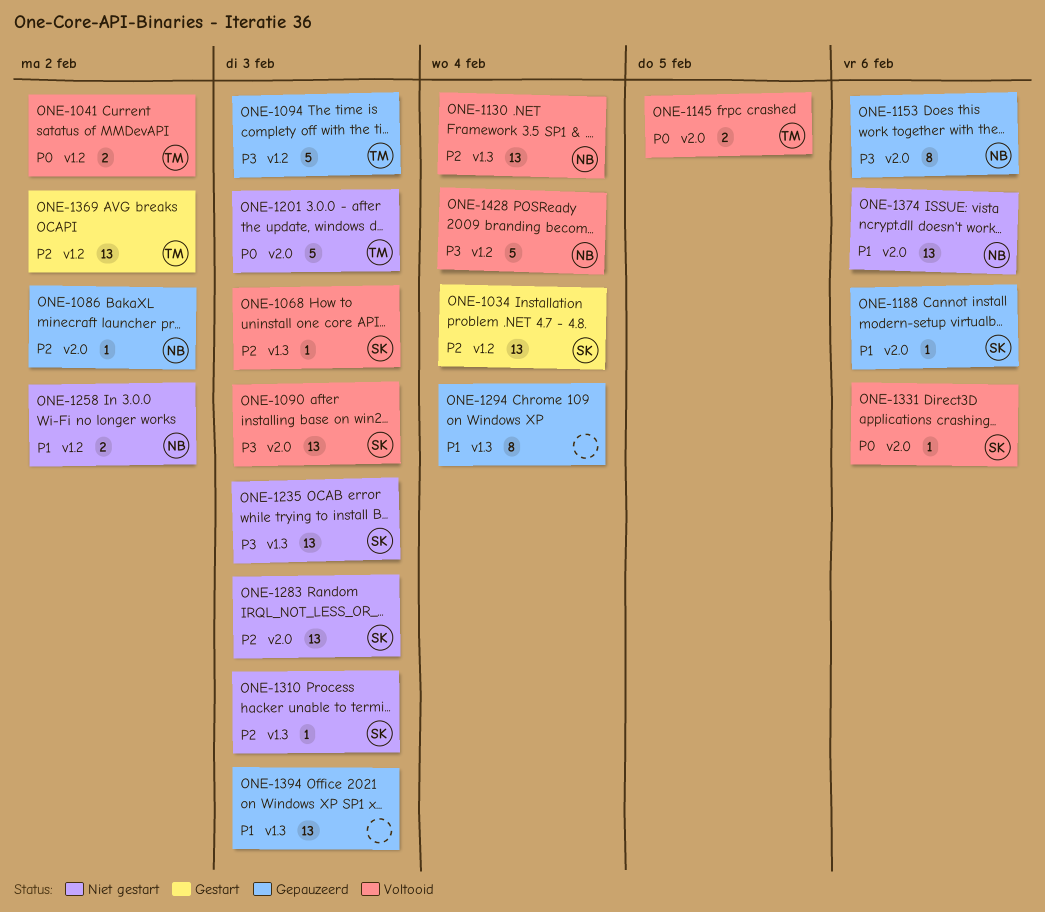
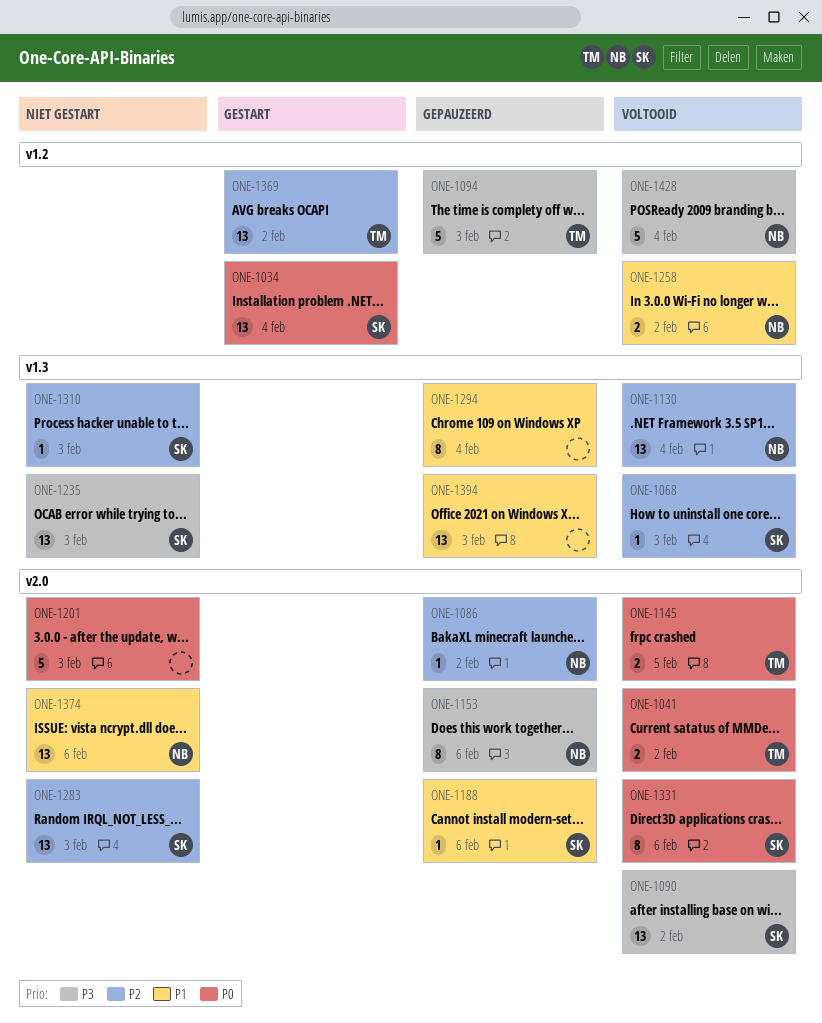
ONE-1034, priority: P2 -> P0
ONE-1041, label: v1.2 -> v2.0
ONE-1090, due: Feb 3 -> Feb 2
ONE-1201, owner: TM -> none
ONE-1258, status: Niet gestart -> Voltooid
ONE-1331, estimate: 1 -> 8

